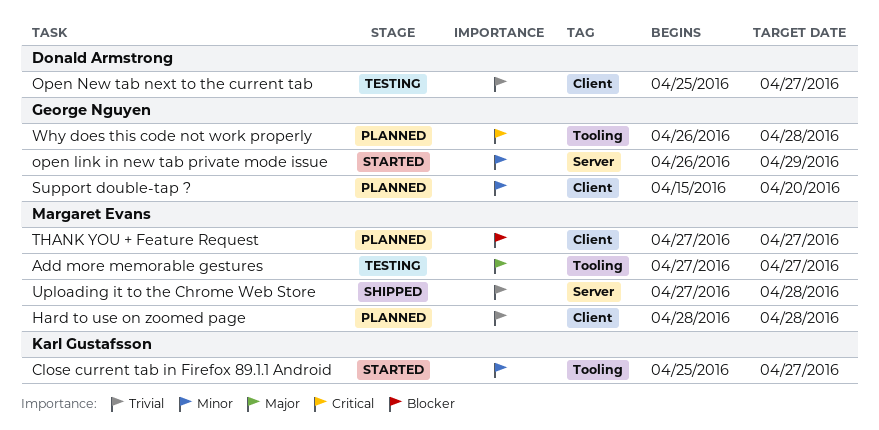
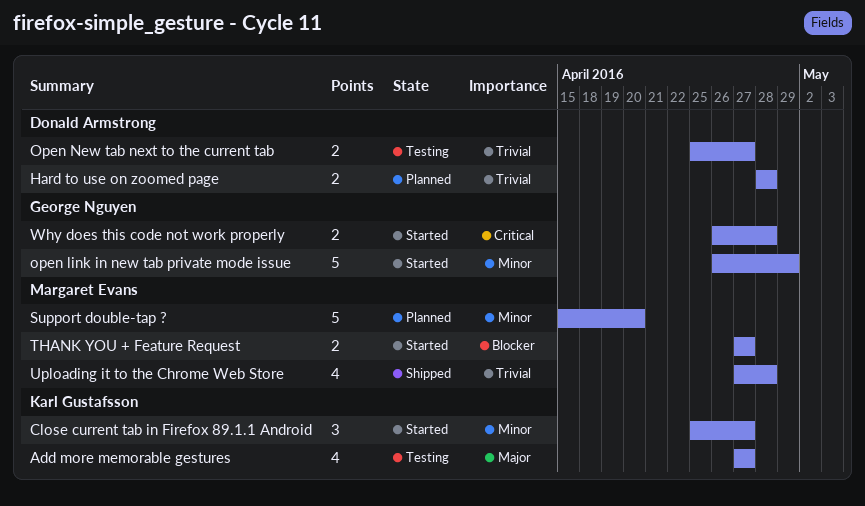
Add more memorable gestures, owner: Margaret Evans -> Karl Gustafsson
Hard to use on zoomed page, owner: Margaret Evans -> Donald Armstrong
Support double-tap ?, owner: George Nguyen -> Margaret Evans
THANK YOU + Feature Request, status: Planned -> Started
Why does this code not work properly, status: Planned -> Started

